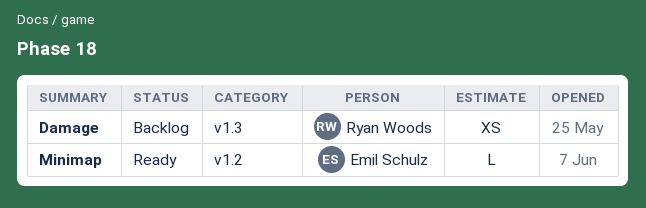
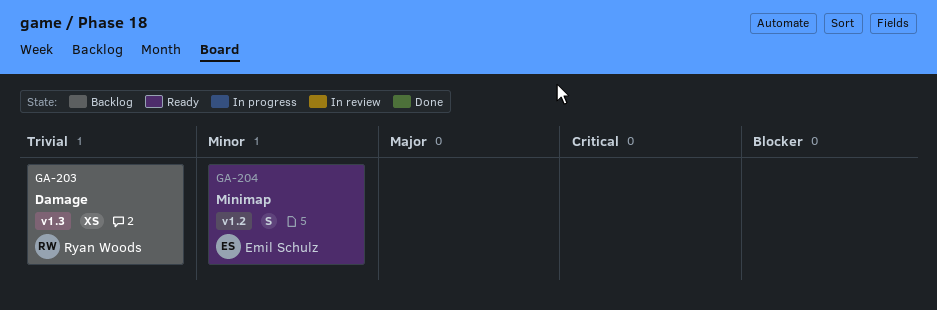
Minimap, estimate: L -> S

